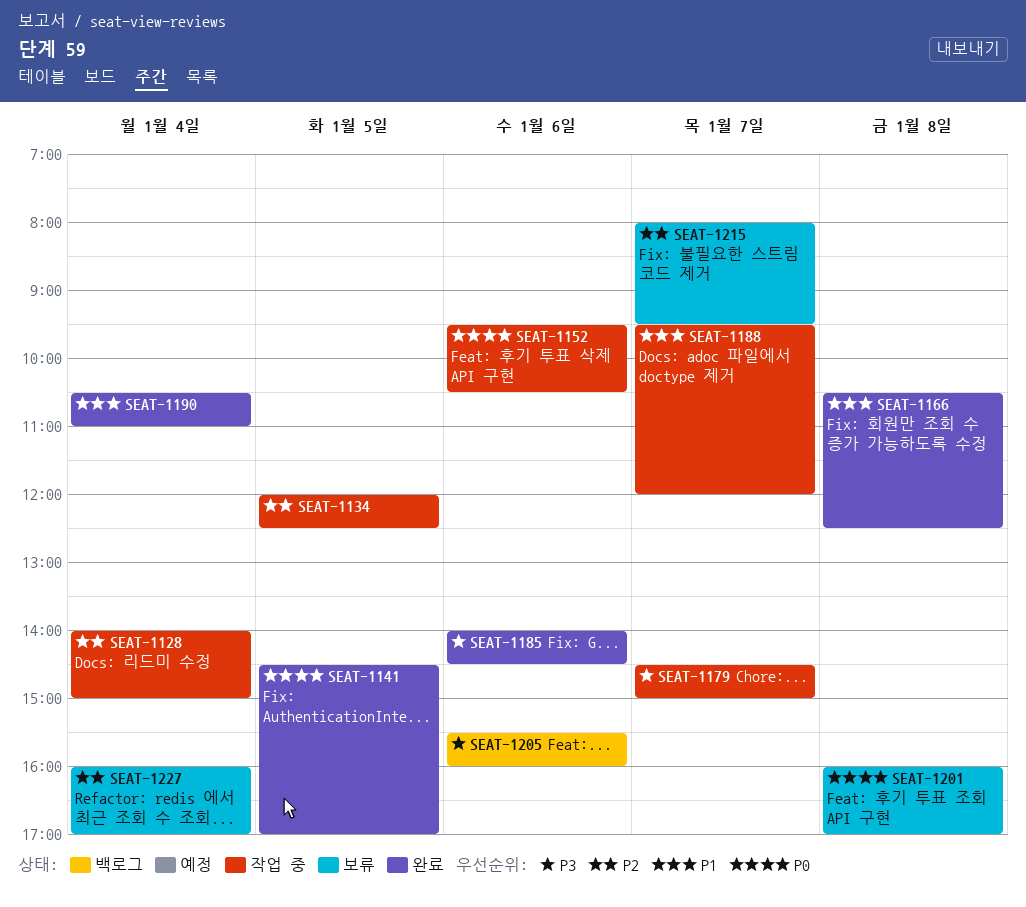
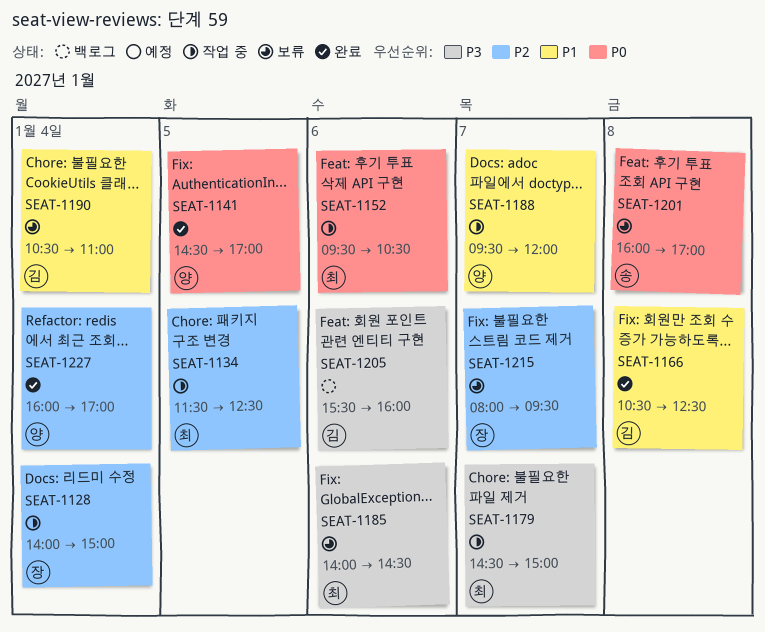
SEAT-1134, begins: 12:00 -> 11:30
SEAT-1185, status: 완료 -> 보류
SEAT-1190, status: 완료 -> 보류
SEAT-1227, status: 보류 -> 완료

